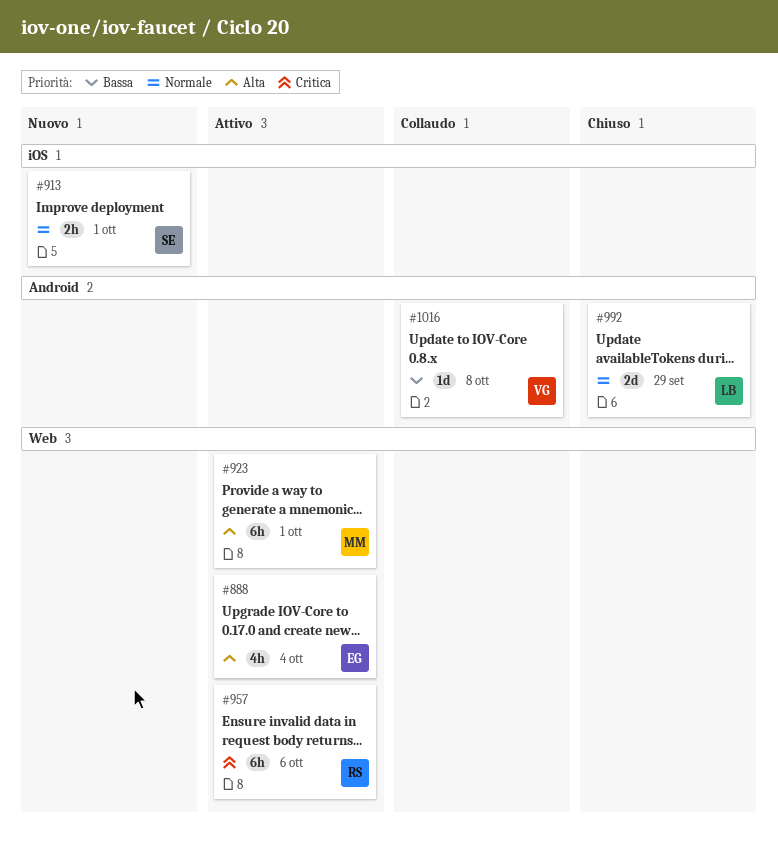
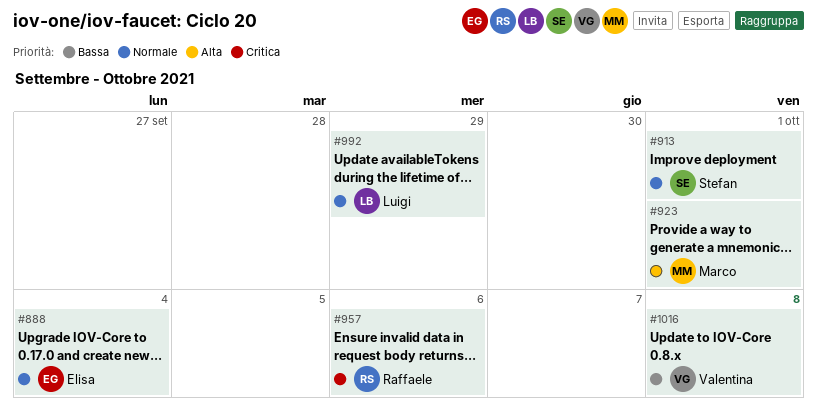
#888, priority: Alta -> Normale

